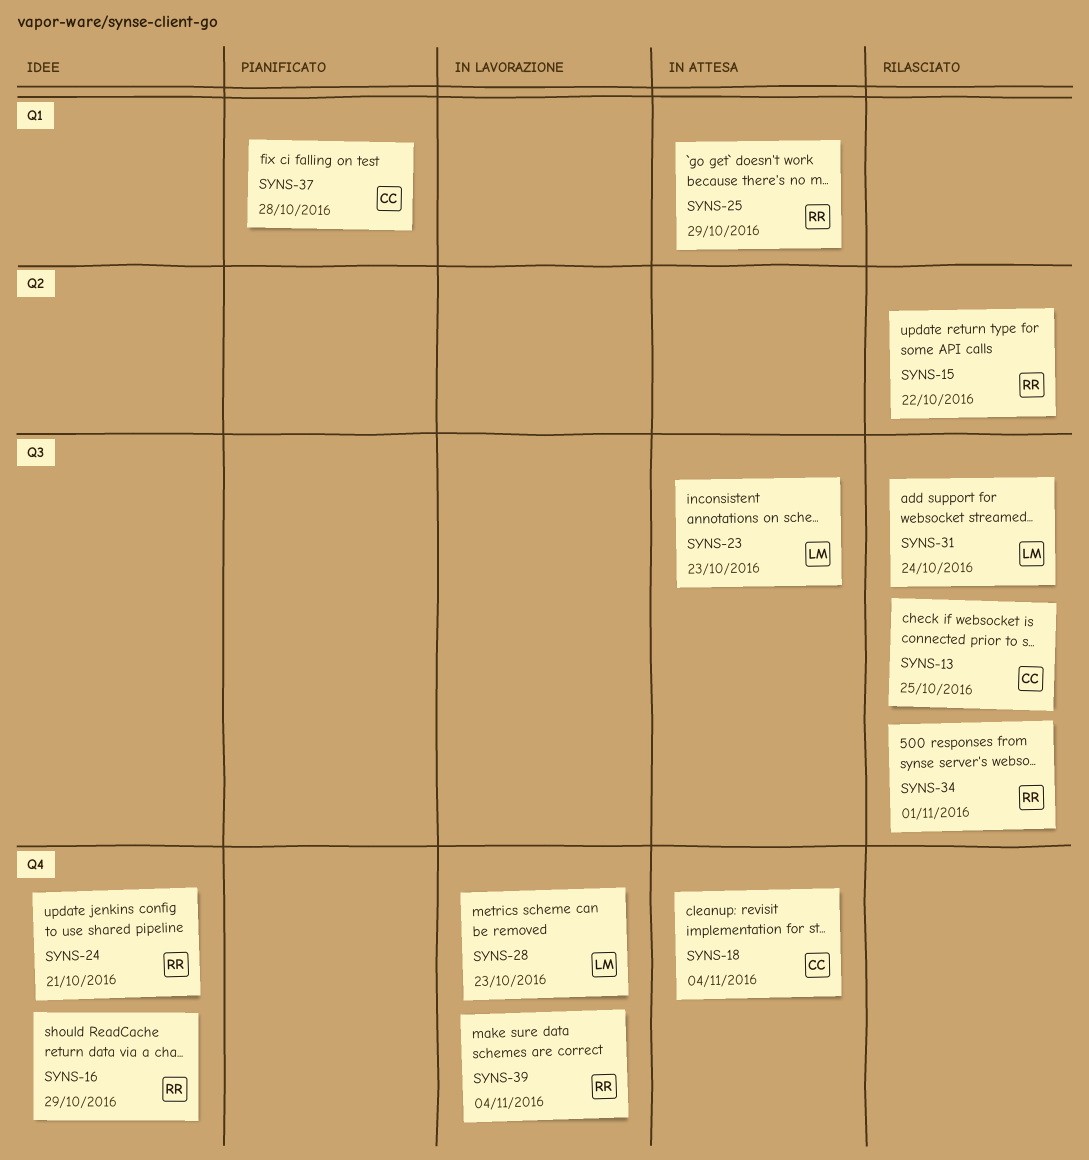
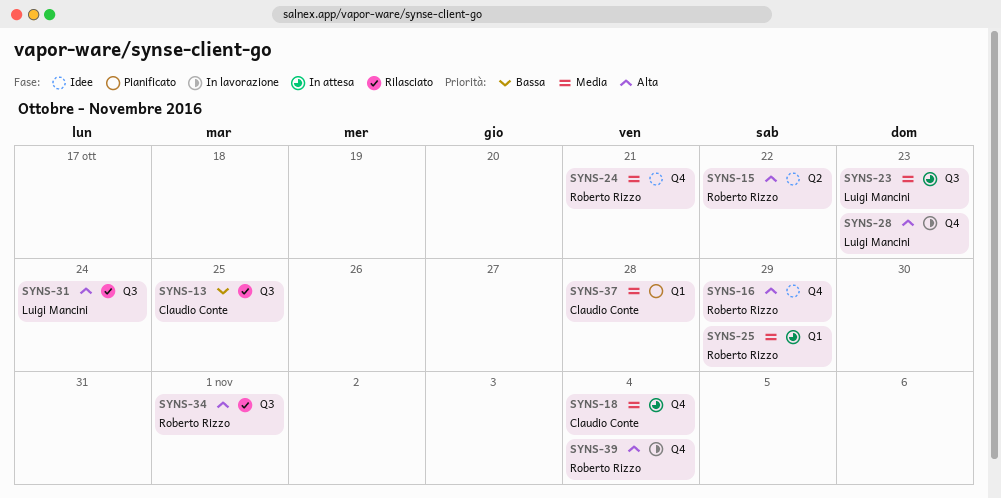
SYNS-15, status: Rilasciato -> Idee

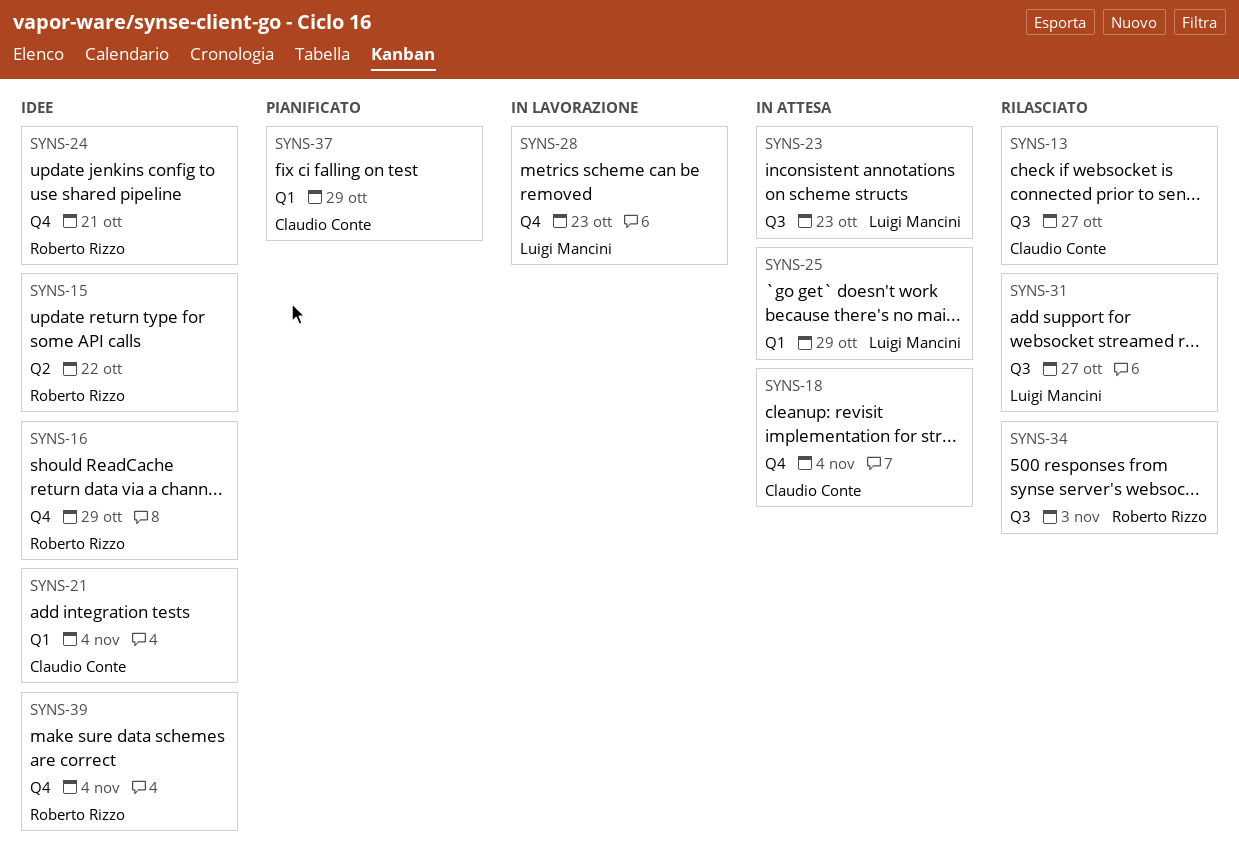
SYNS-13, due: Oct 25 -> Oct 27
SYNS-21: none -> present
SYNS-25, owner: Roberto Rizzo -> Luigi Mancini
SYNS-31, due: Oct 24 -> Oct 27
SYNS-34, due: Nov 1 -> Nov 3
SYNS-37, due: Oct 28 -> Oct 29
SYNS-39, status: In lavorazione -> Idee

